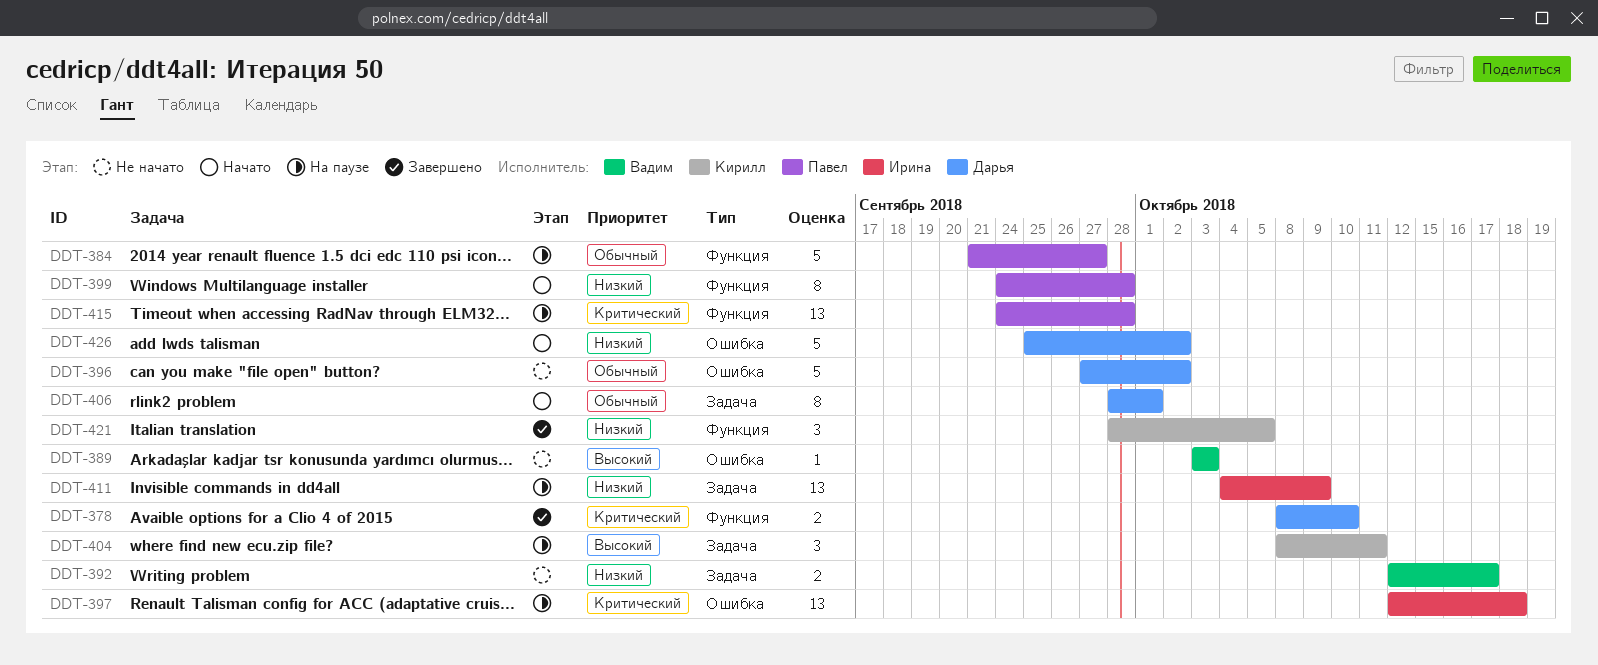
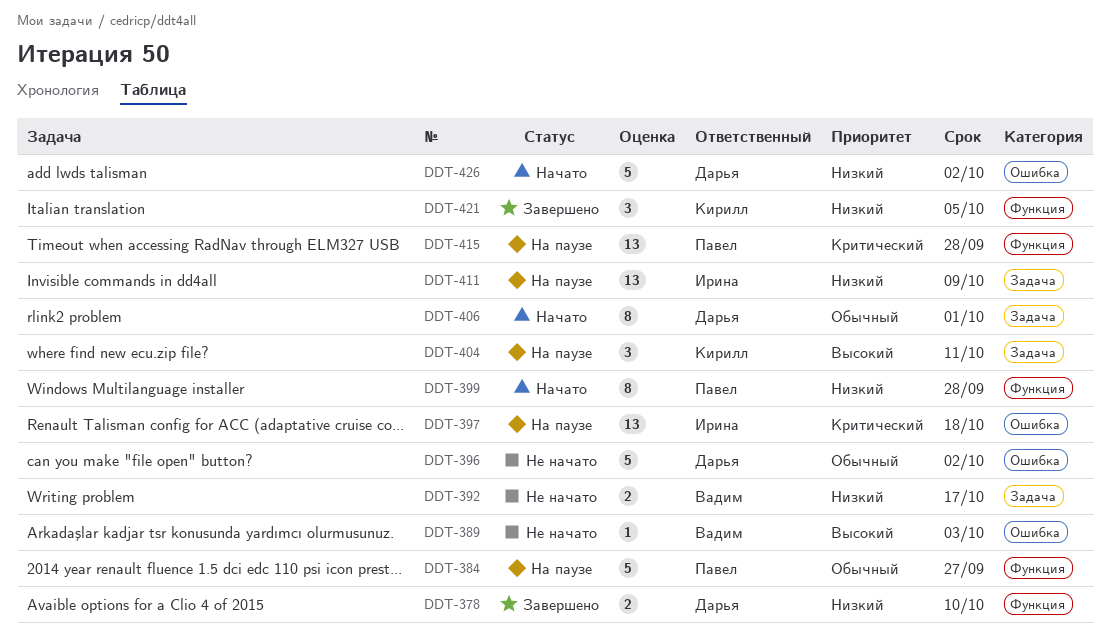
DDT-378, priority: Критический -> Низкий

